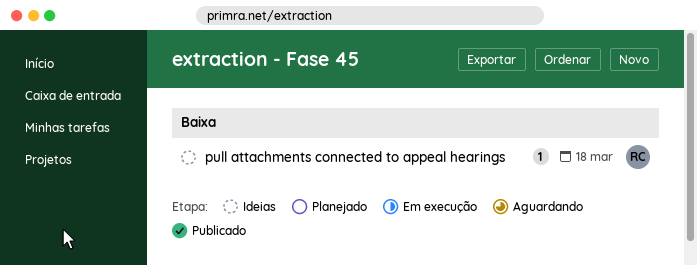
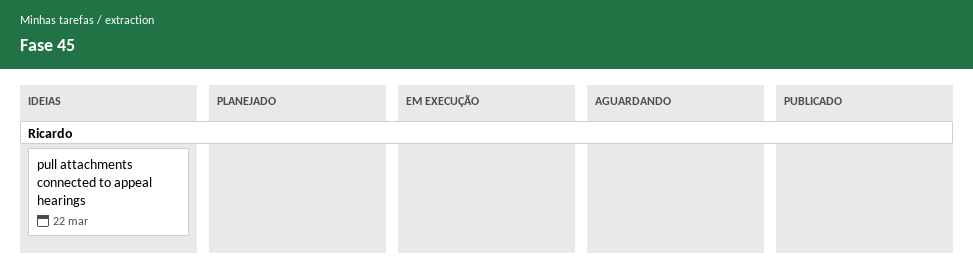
pull attachments connected to appeal hearings, due: Mar 18 -> Mar 22

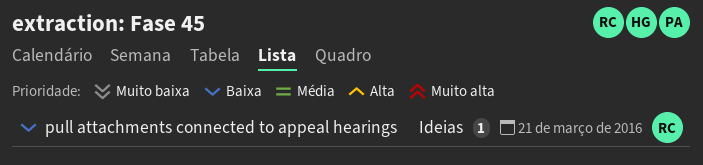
pull attachments connected to appeal hearings, due: Mar 22 -> Mar 21

